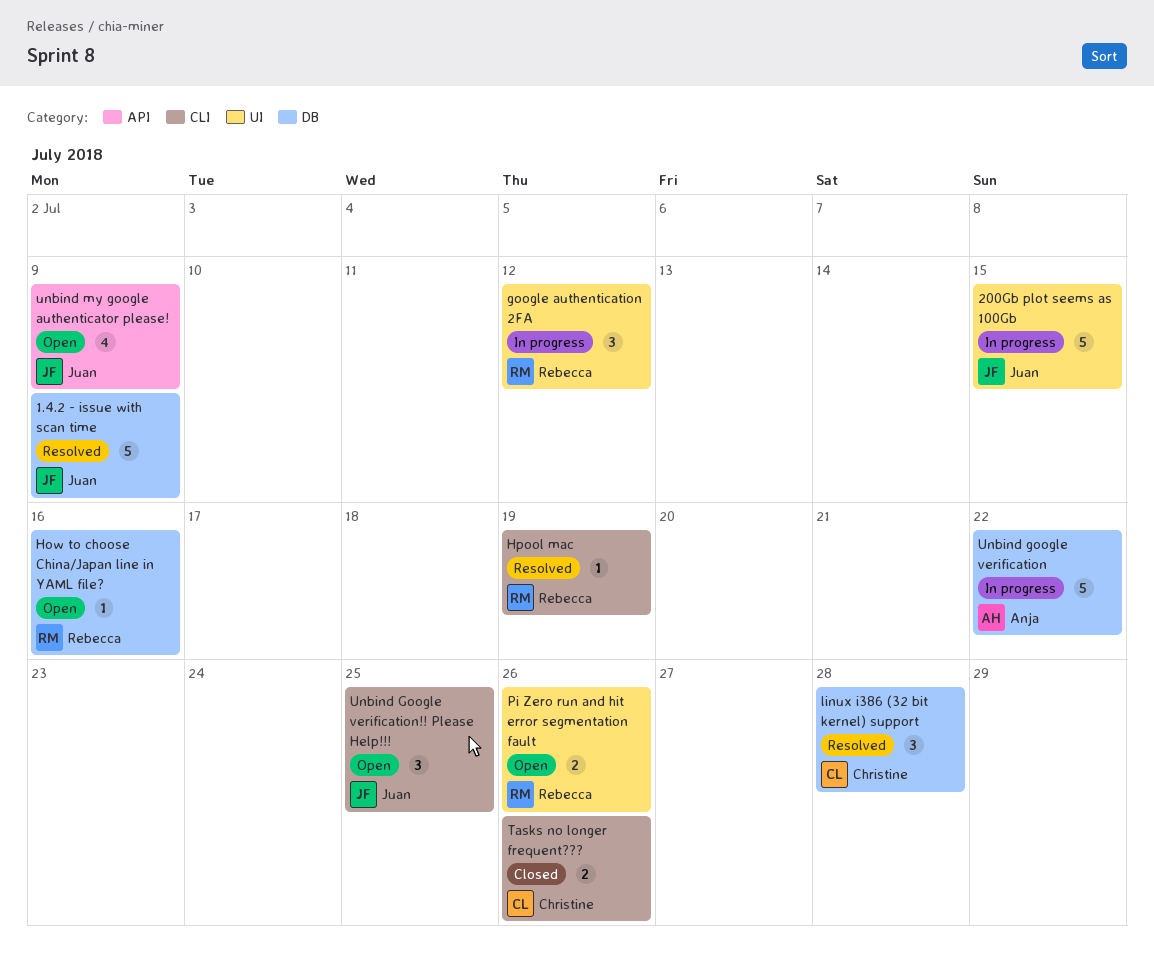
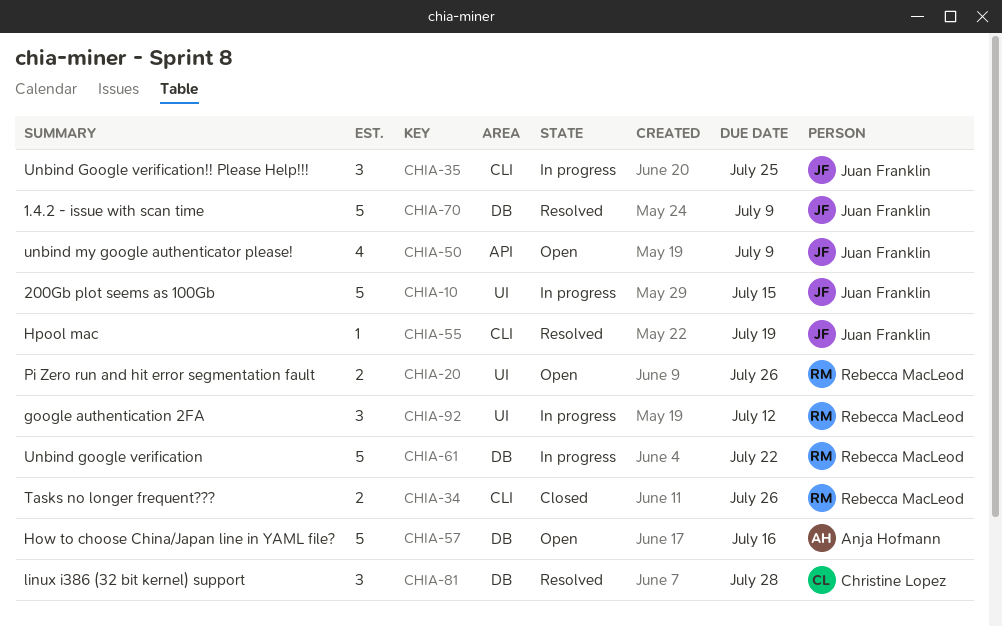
How to choose China/Japan line in YAML file?, owner: Rebecca MacLeod -> Anja Hofmann
How to choose China/Japan line in YAML file?, estimate: 1 -> 5
Hpool mac, owner: Rebecca MacLeod -> Juan Franklin
Tasks no longer frequent???, owner: Christine Lopez -> Rebecca MacLeod
Unbind google verification, owner: Anja Hofmann -> Rebecca MacLeod
Unbind Google verification!! Please Help!!!, status: Open -> In progress

